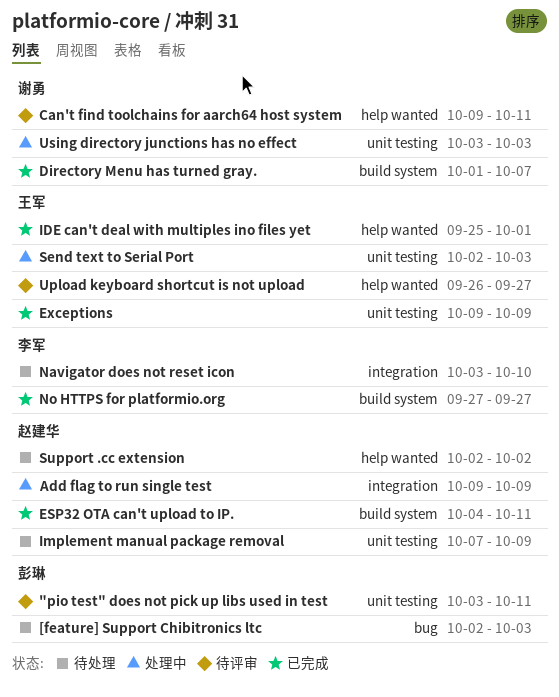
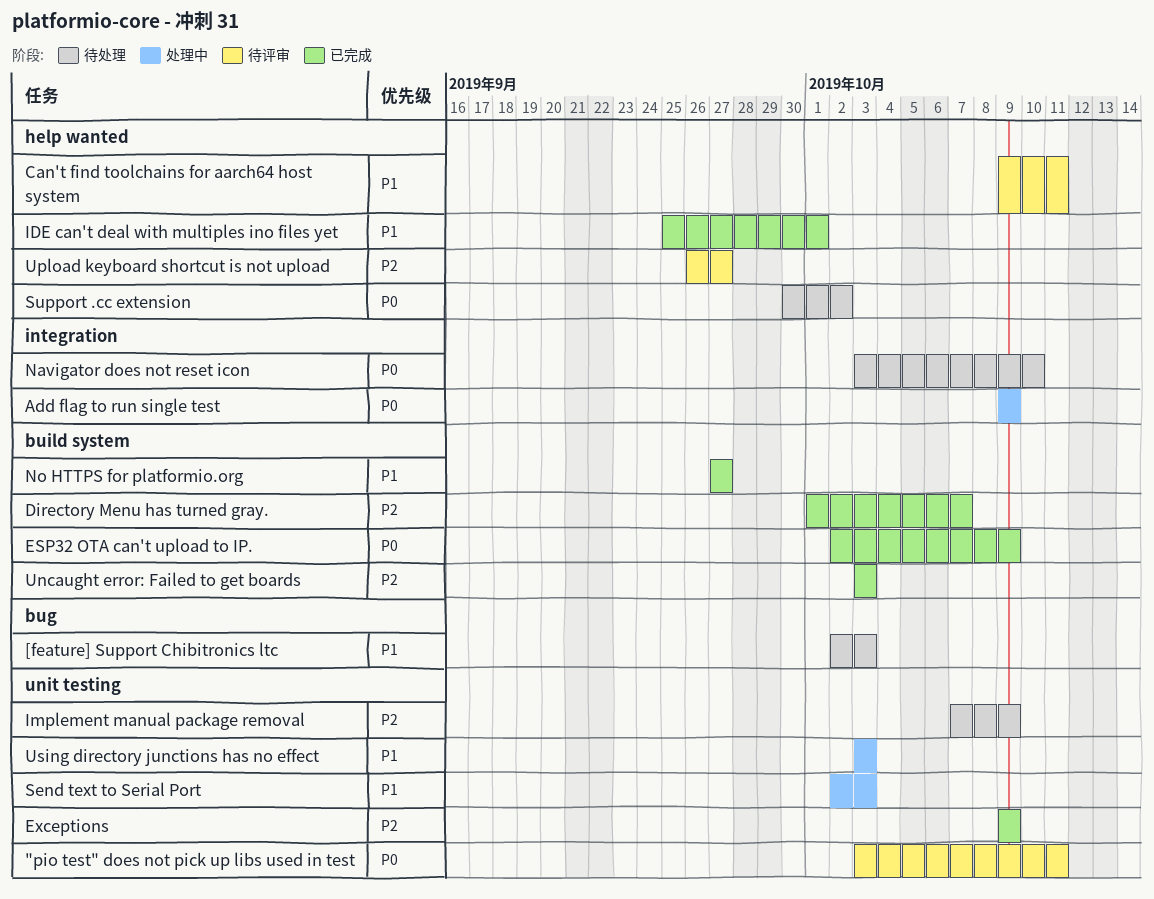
ESP32 OTA can't upload to IP., start: Oct 4 -> Oct 2
ESP32 OTA can't upload to IP., due: Oct 11 -> Oct 9
Support .cc extension, start: Oct 2 -> Sep 30
Uncaught error: Failed to get boards: none -> present

